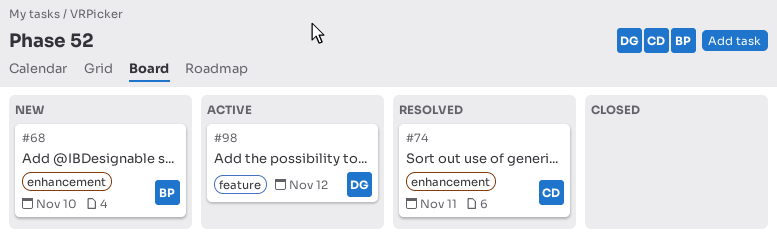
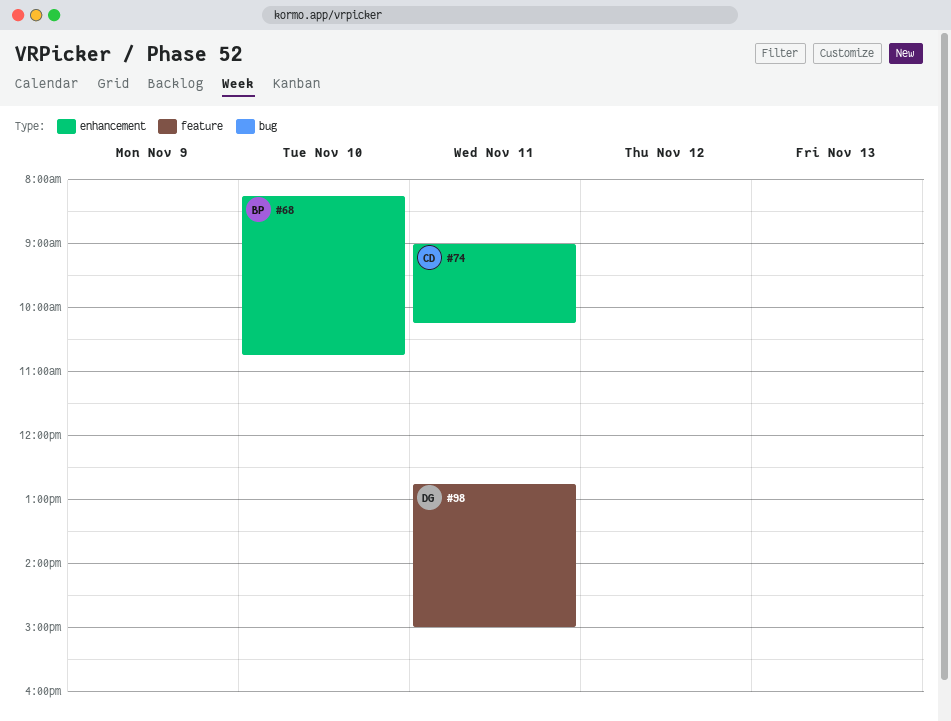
#98, day: Nov 12 -> Nov 11

